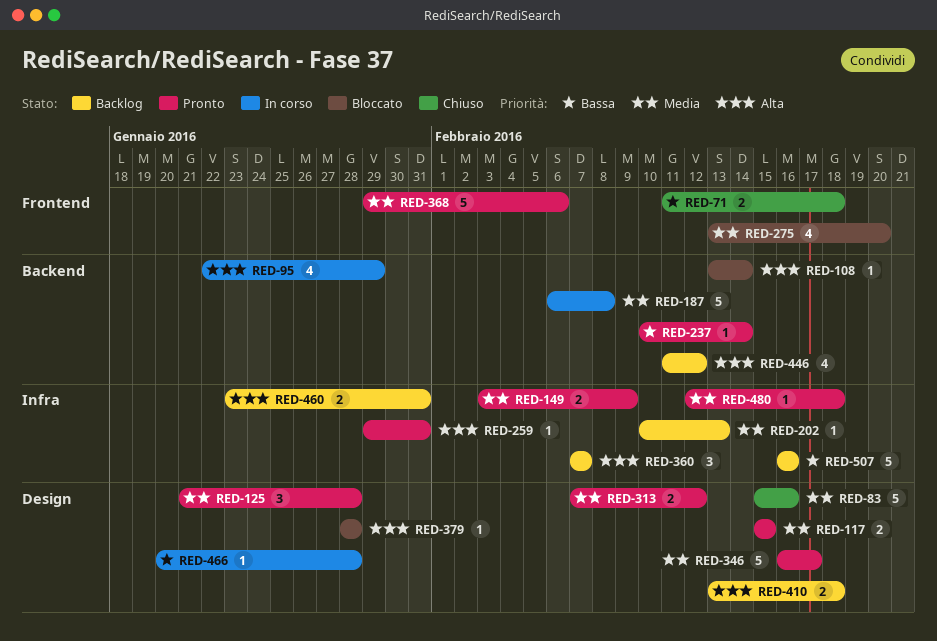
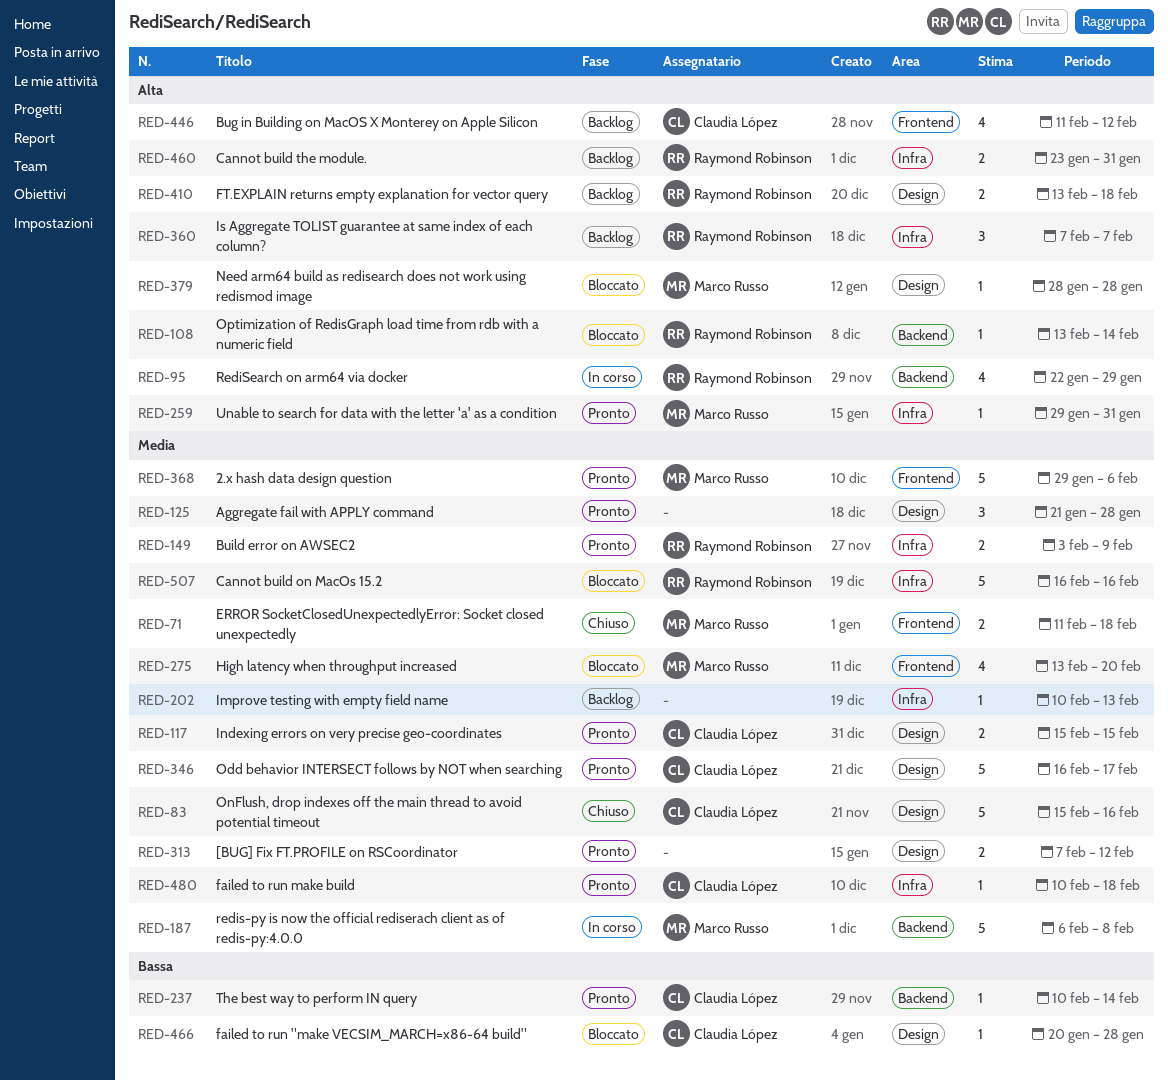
RED-71, priority: Bassa -> Media
RED-446, label: Backend -> Frontend
RED-466, status: In corso -> Bloccato
RED-480, start: Feb 12 -> Feb 10
RED-507, status: Backlog -> Bloccato
RED-507, priority: Bassa -> Media

